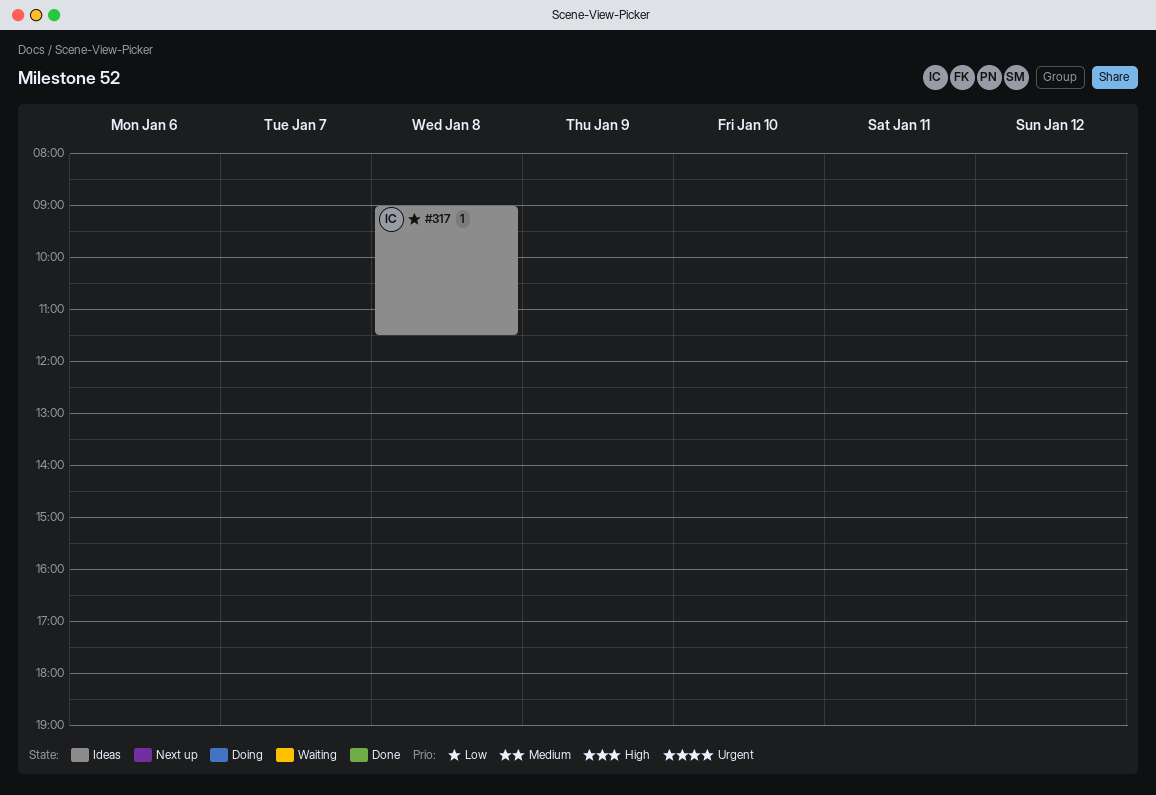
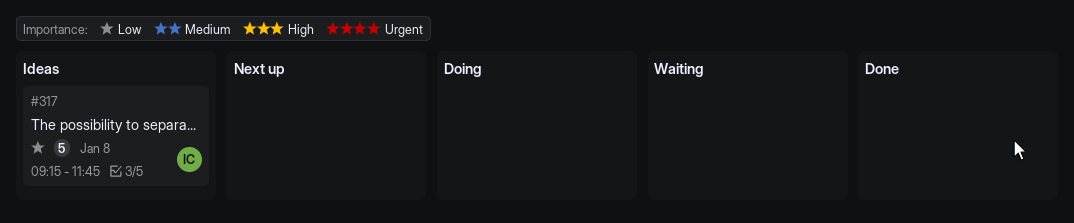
#317, estimate: 1 -> 5
#317, begins: 09:00 -> 09:15
#317, ends: 11:30 -> 11:45

